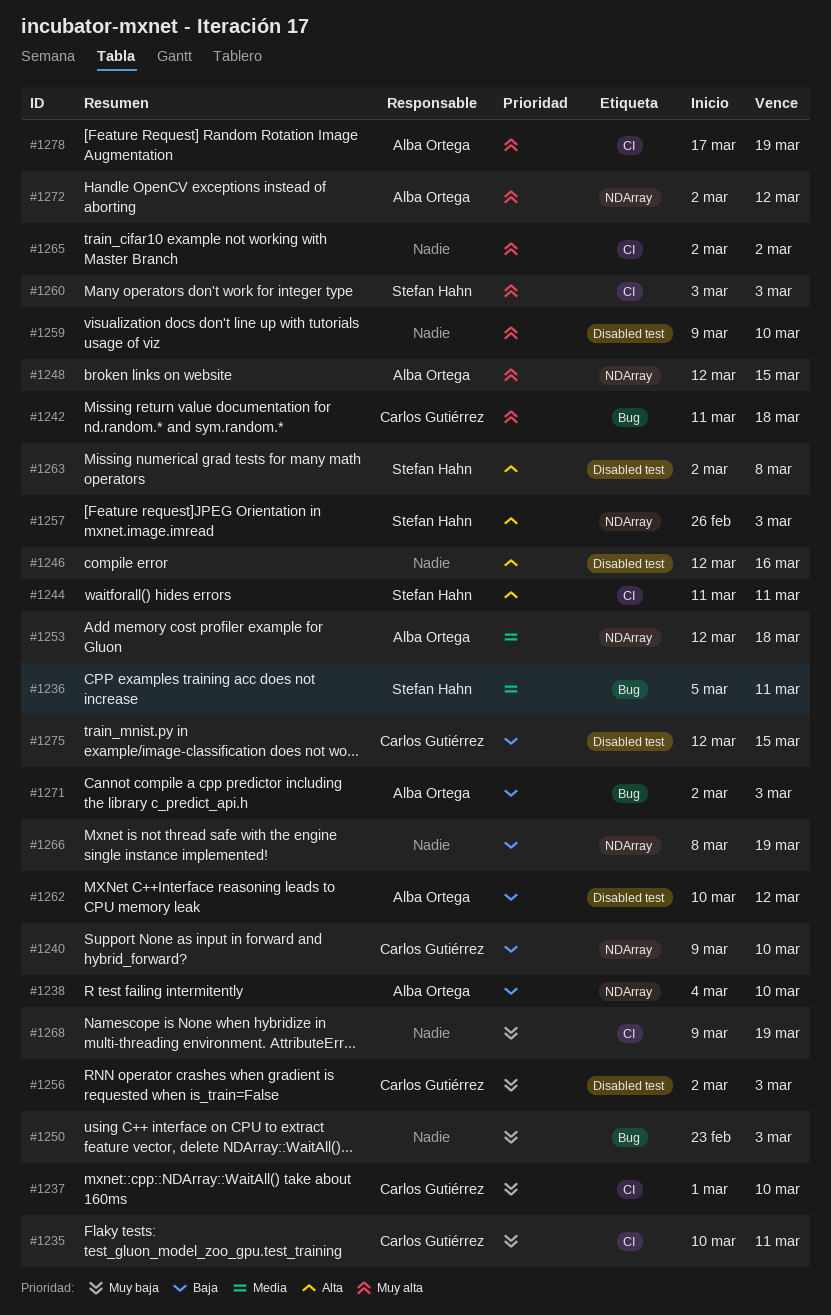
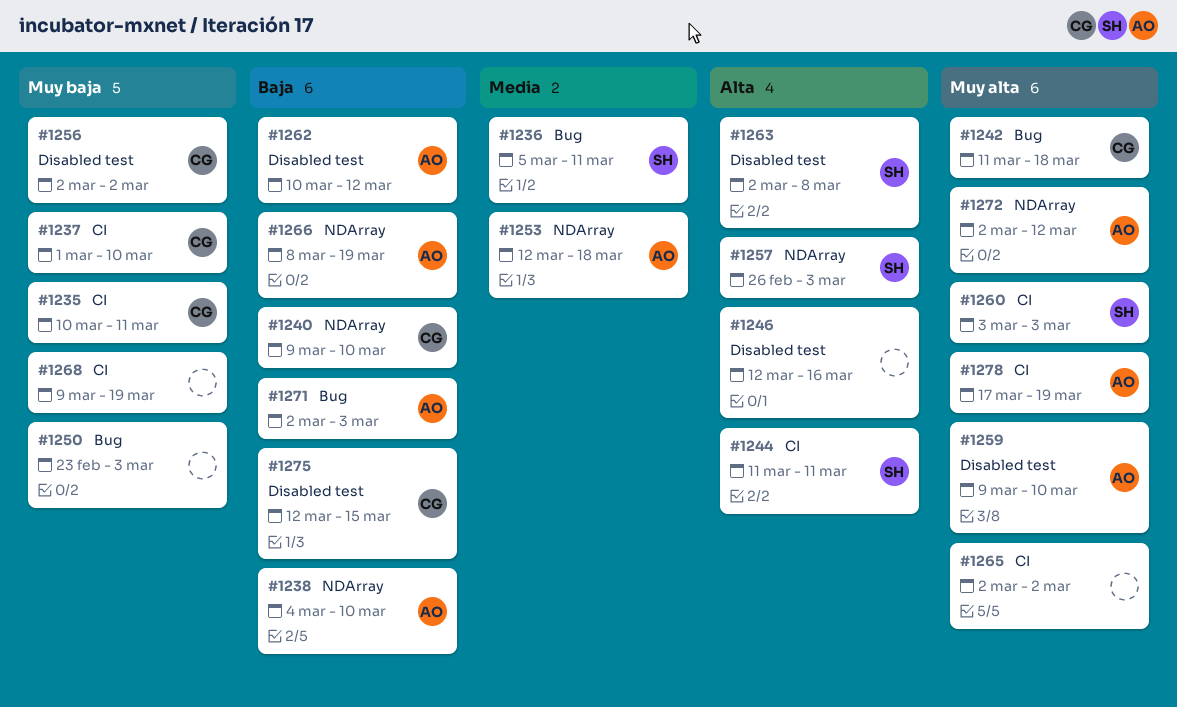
#1248: present -> none
#1256, due: Mar 3 -> Mar 2
#1259, owner: none -> Alba Ortega
#1266, owner: none -> Alba Ortega

